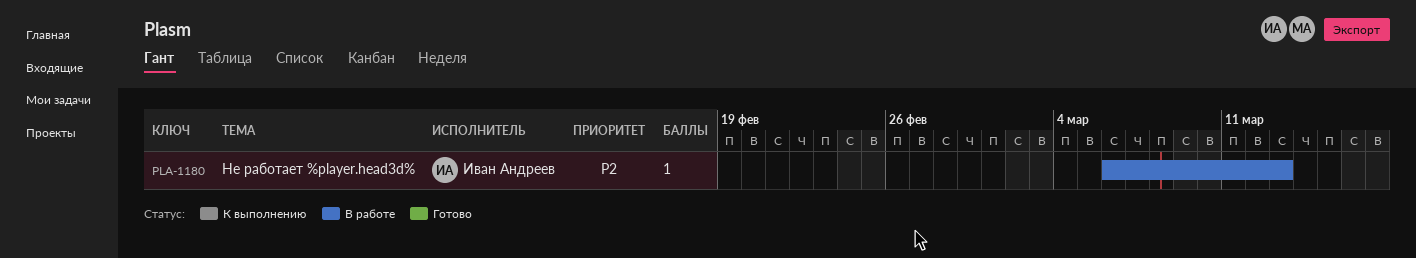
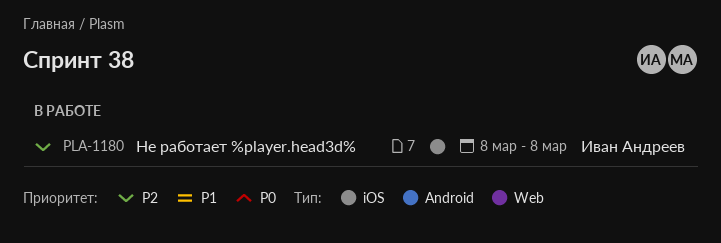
PLA-1180, start: Mar 6 -> Mar 8
PLA-1180, due: Mar 13 -> Mar 8

